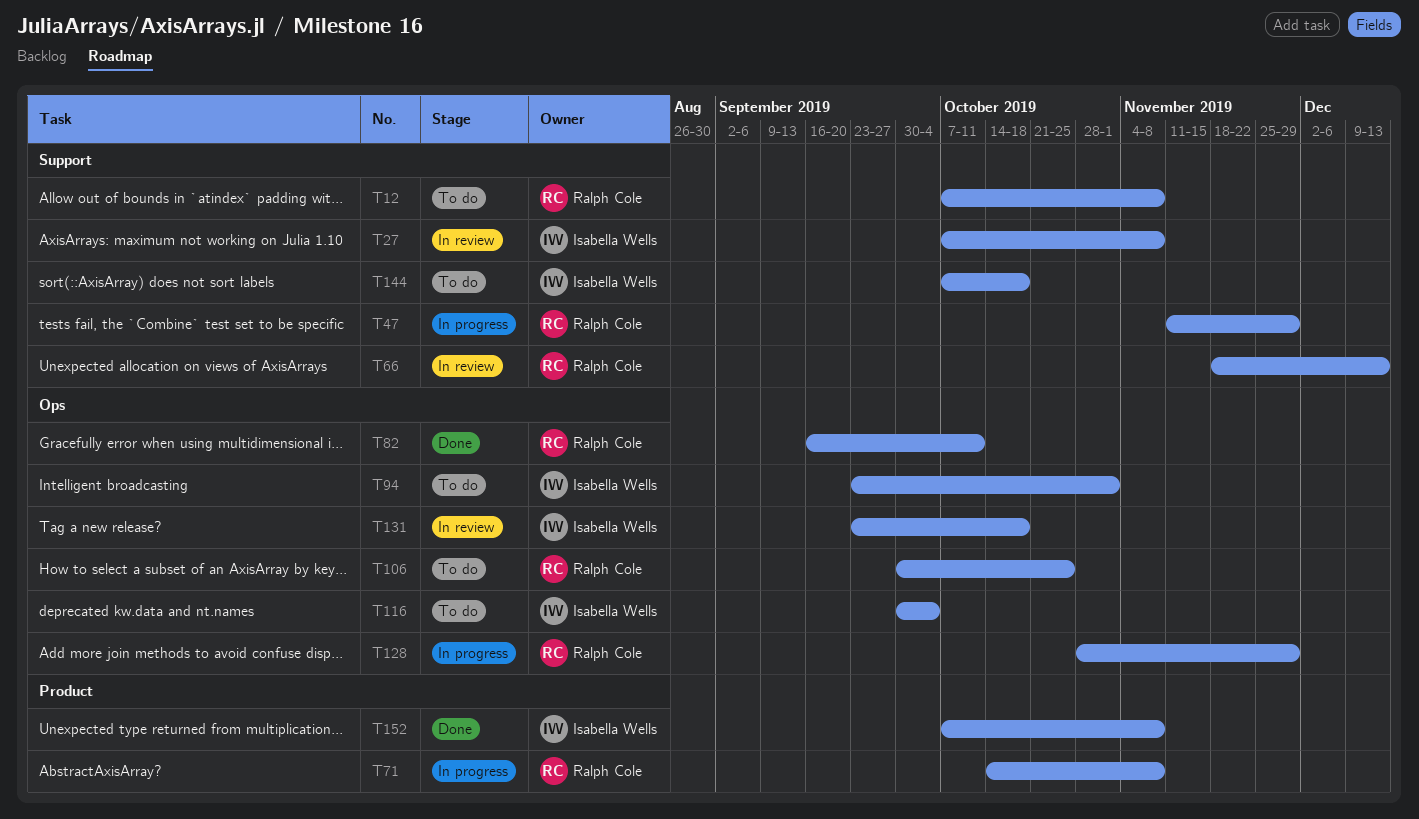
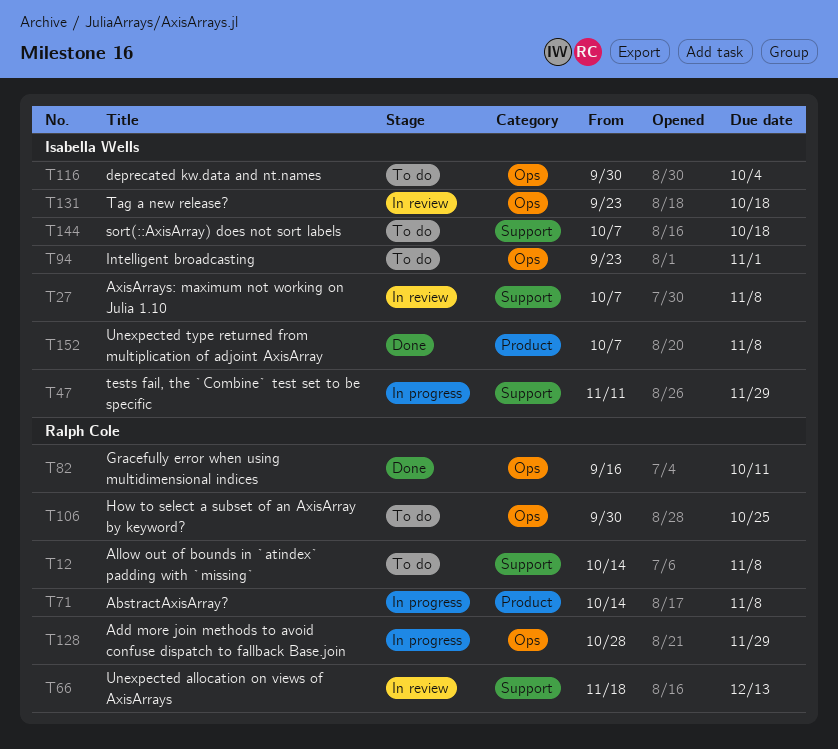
T12, start: Oct 7 -> Oct 14
T47, owner: Ralph Cole -> Isabella Wells

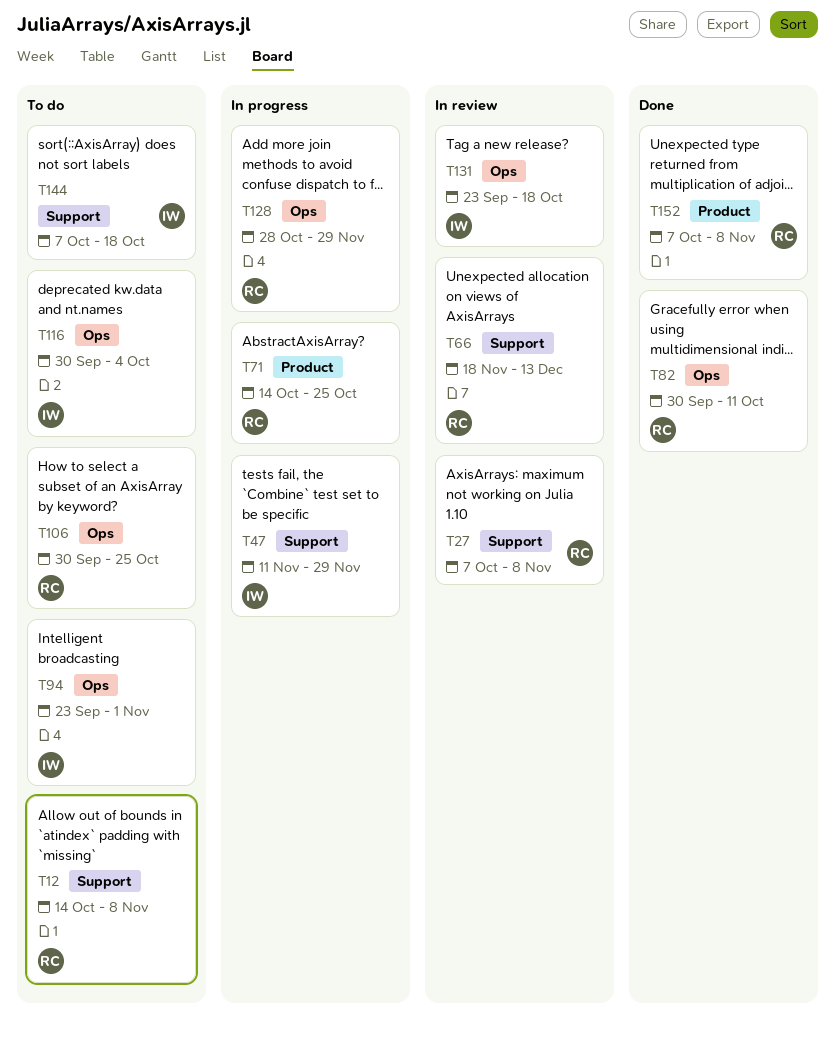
T27, owner: Isabella Wells -> Ralph Cole
T71, due: Nov 8 -> Oct 25
T82, start: Sep 16 -> Sep 30
T152, owner: Isabella Wells -> Ralph Cole

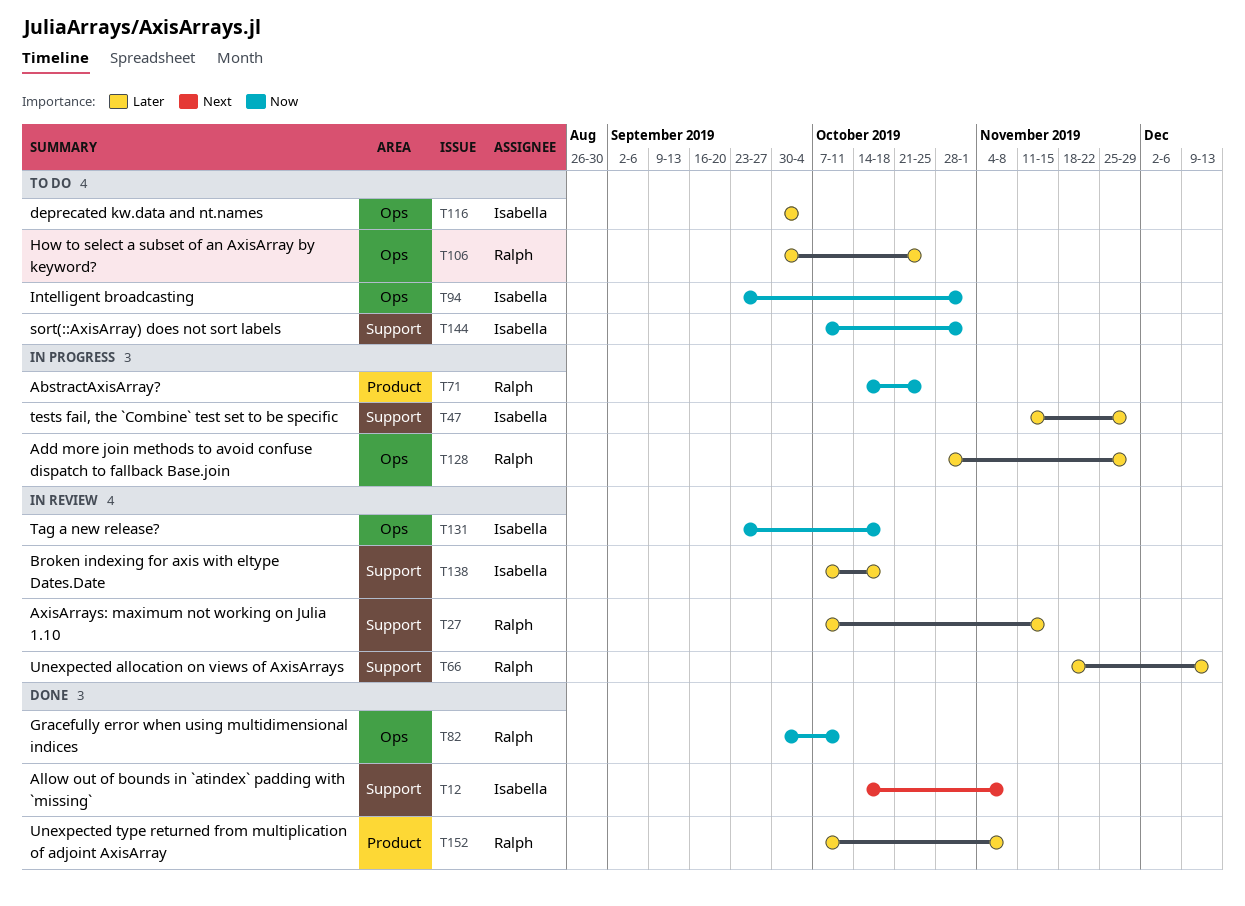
T12, status: To do -> Done
T12, owner: Ralph -> Isabella
T27, due: Nov 8 -> Nov 15
T138: none -> present
T144, due: Oct 18 -> Nov 1

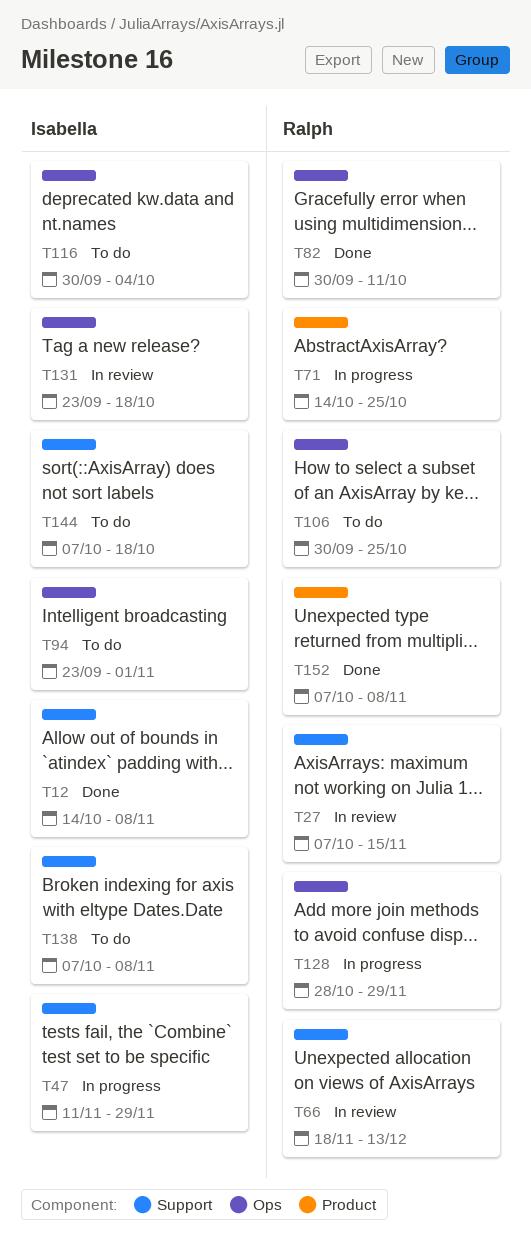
T138, status: In review -> To do
T138, due: Oct 18 -> Nov 8
T144, due: Nov 1 -> Oct 18

